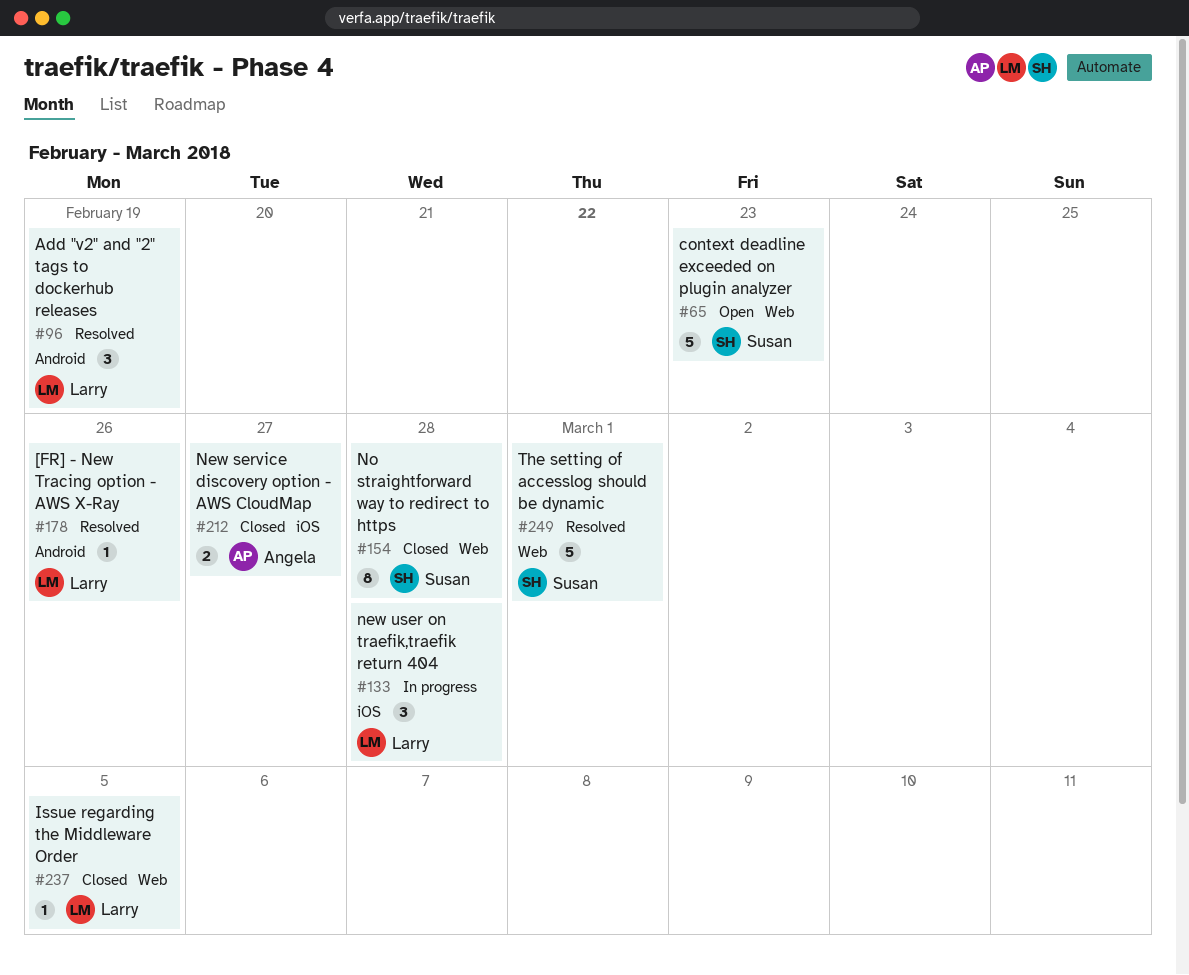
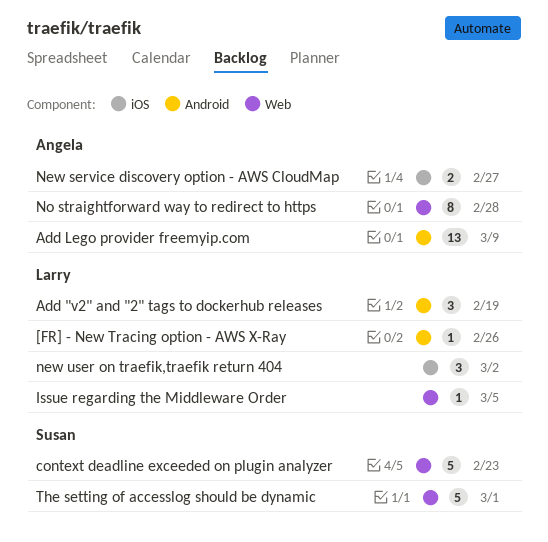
Add Lego provider freemyip.com: none -> present
new user on traefik,traefik return 404, due: Feb 28 -> Mar 2
No straightforward way to redirect to https, owner: Susan -> Angela

